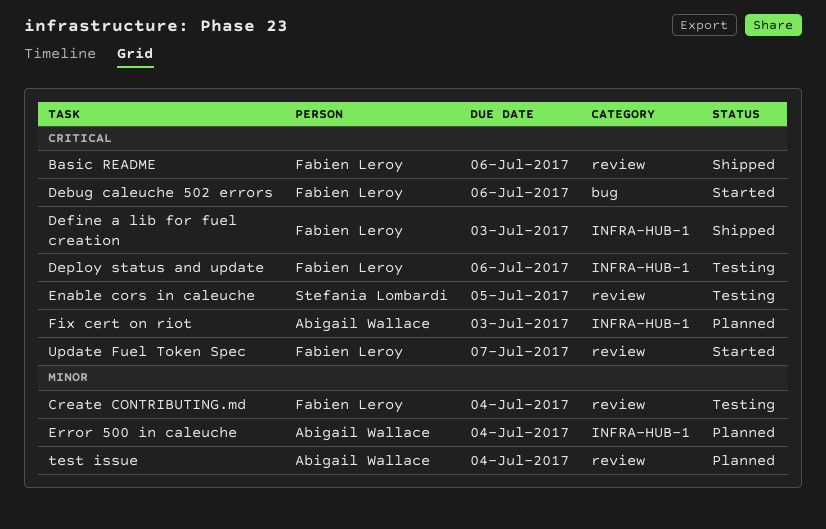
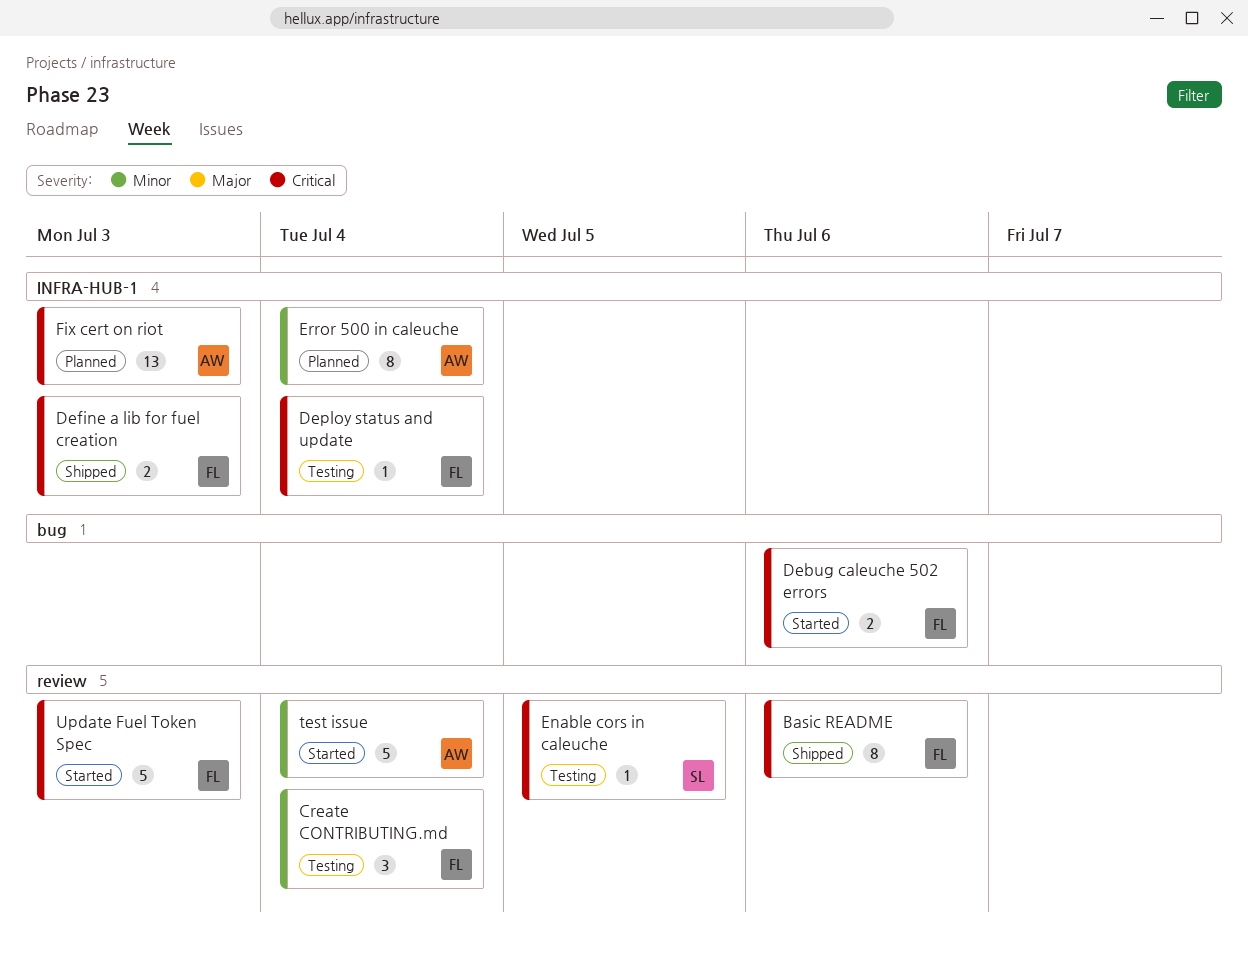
Deploy status and update, due: Jul 6 -> Jul 4
test issue, status: Planned -> Started
Update Fuel Token Spec, due: Jul 7 -> Jul 3

